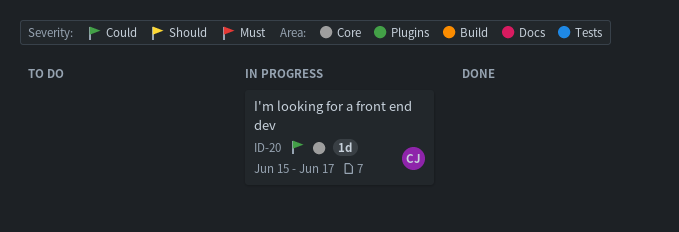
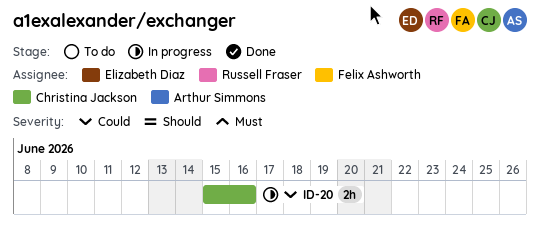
ID-20, estimate: 1d -> 2h
ID-20, due: Jun 17 -> Jun 16

